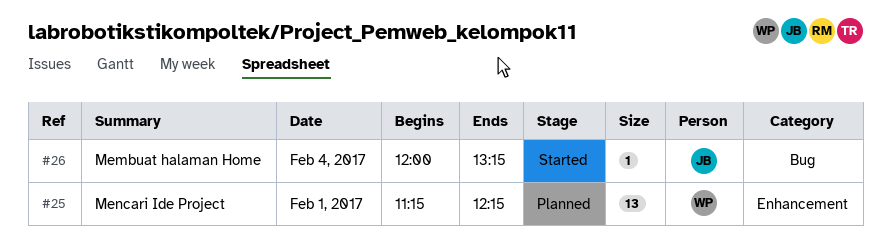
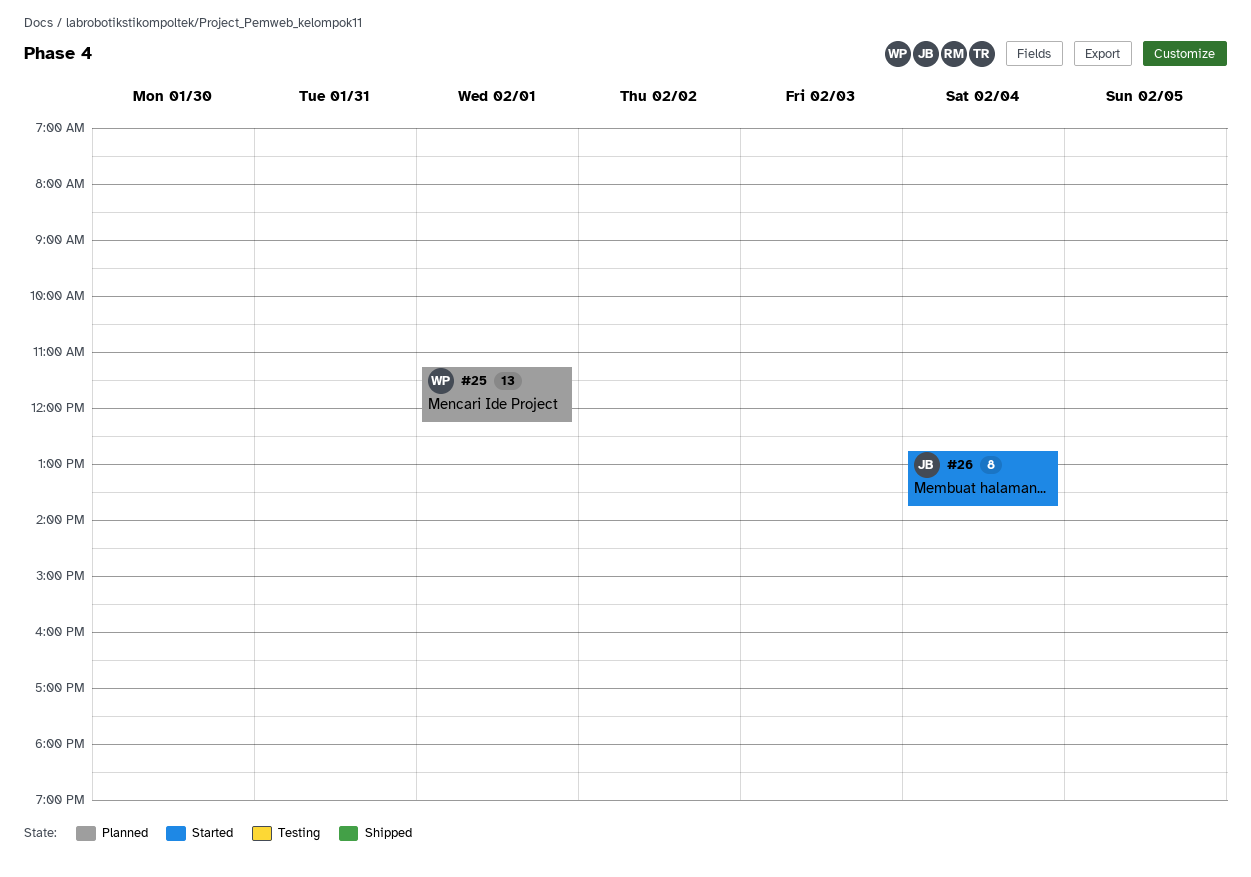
#26, estimate: 1 -> 8
#26, begins: 12:00 -> 12:45
#26, ends: 13:15 -> 13:45

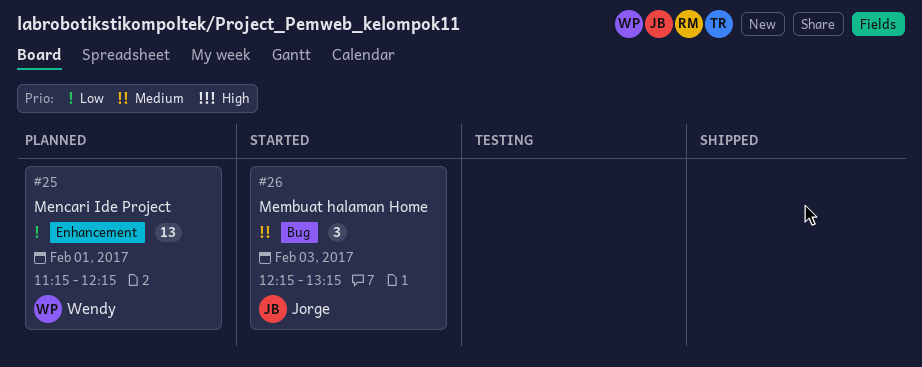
#26, estimate: 8 -> 3
#26, day: Feb 4 -> Feb 3
#26, begins: 12:45 -> 12:15
#26, ends: 13:45 -> 13:15

